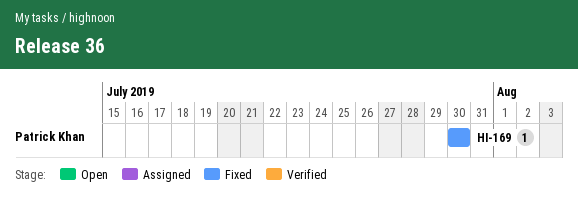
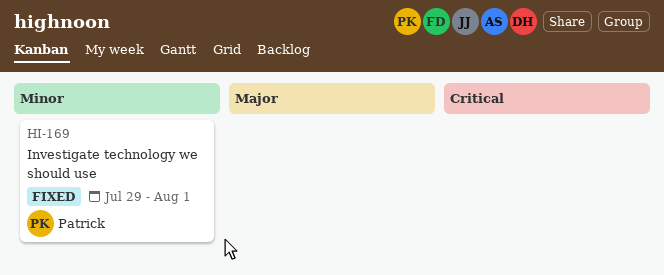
HI-169, start: Jul 30 -> Jul 29
HI-169, due: Jul 30 -> Aug 1

